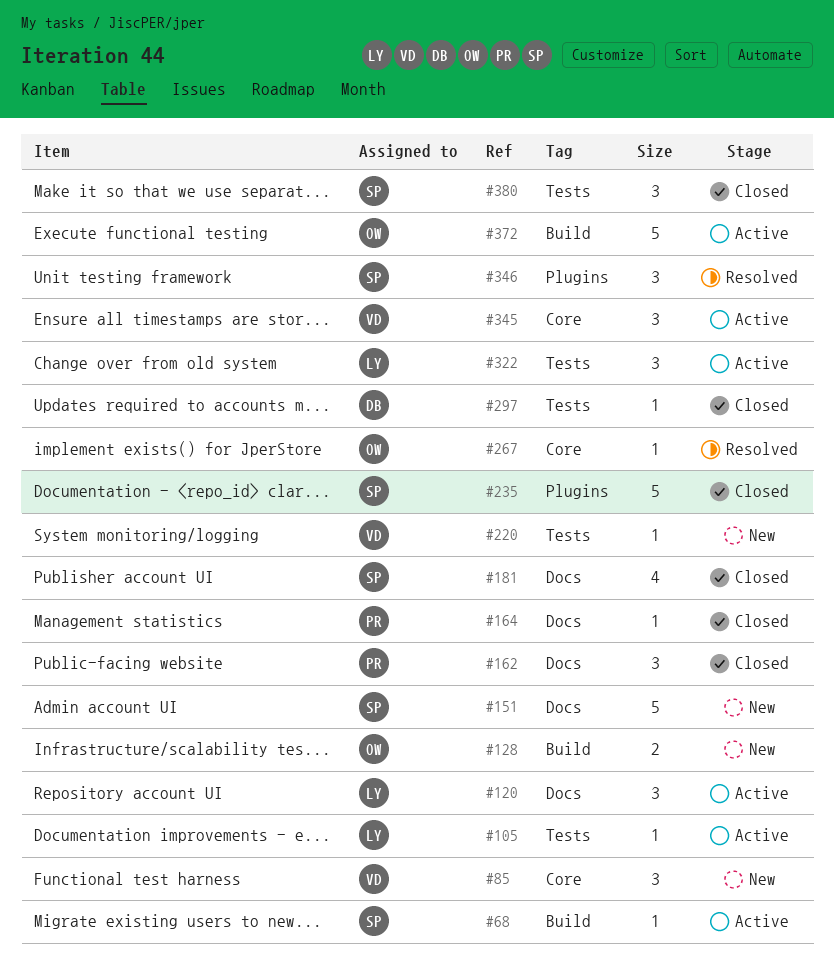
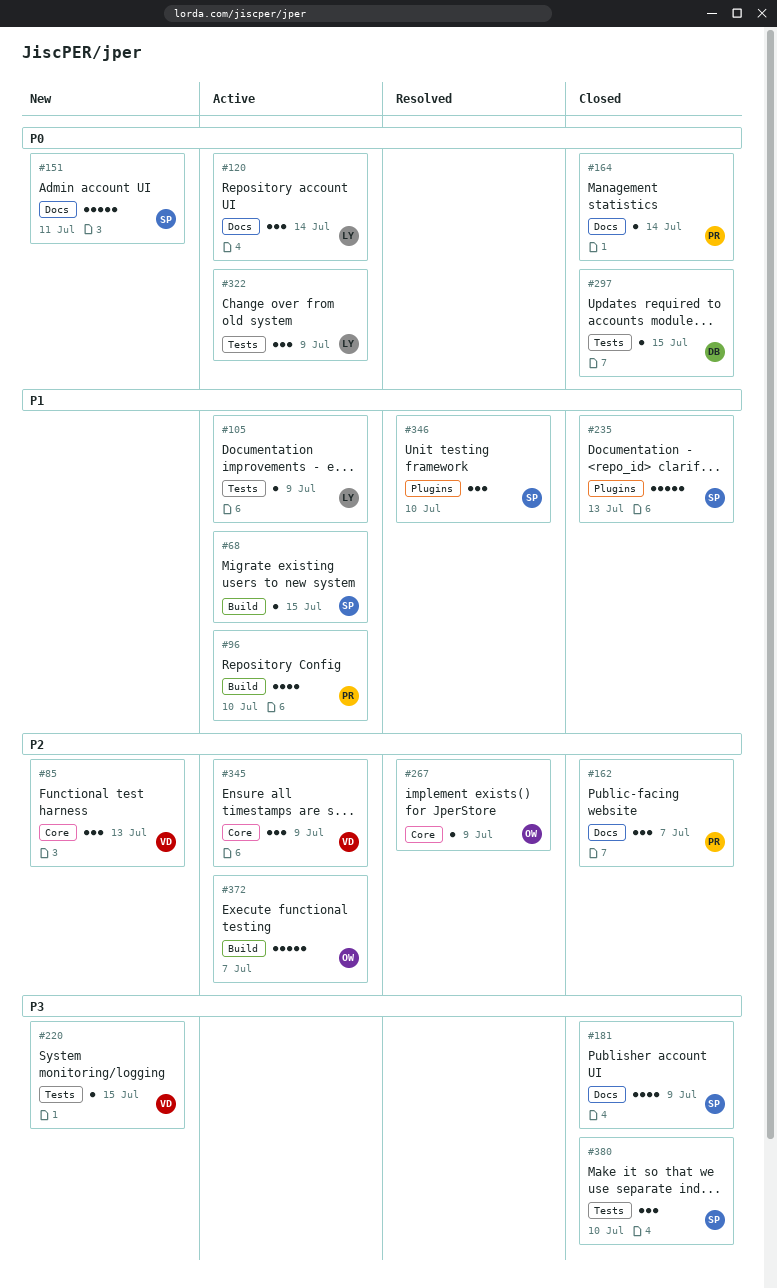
#96: none -> present
#128: present -> none

